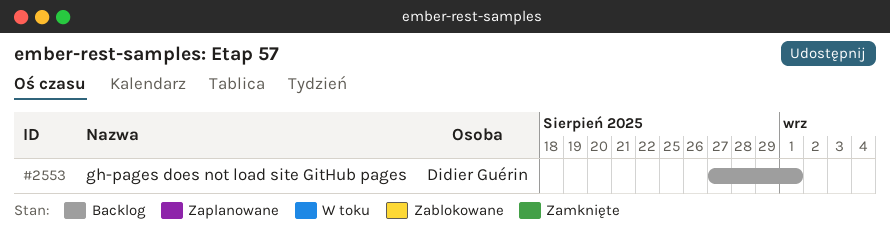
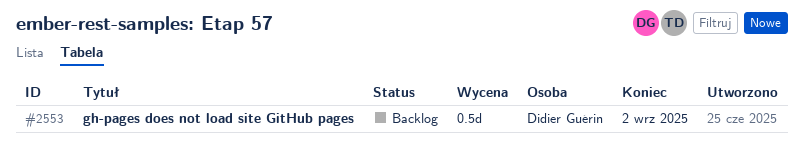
#2553, due: Sep 1 -> Sep 2

